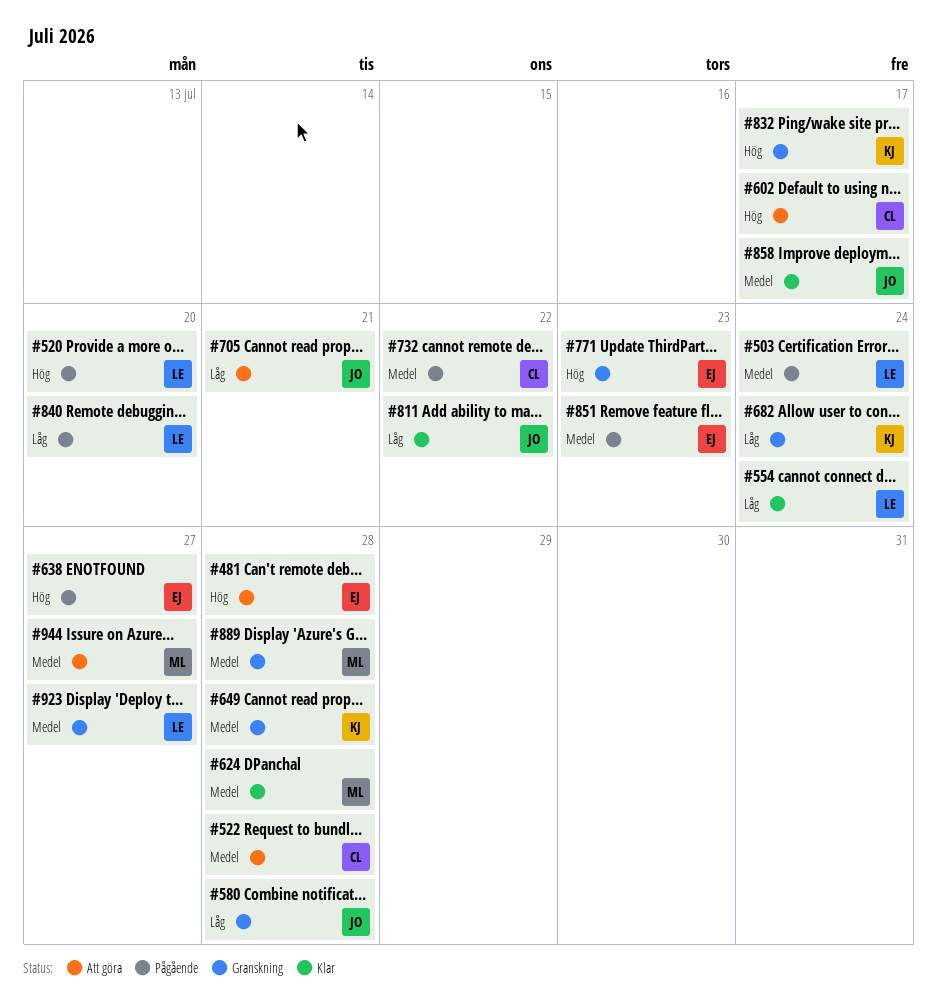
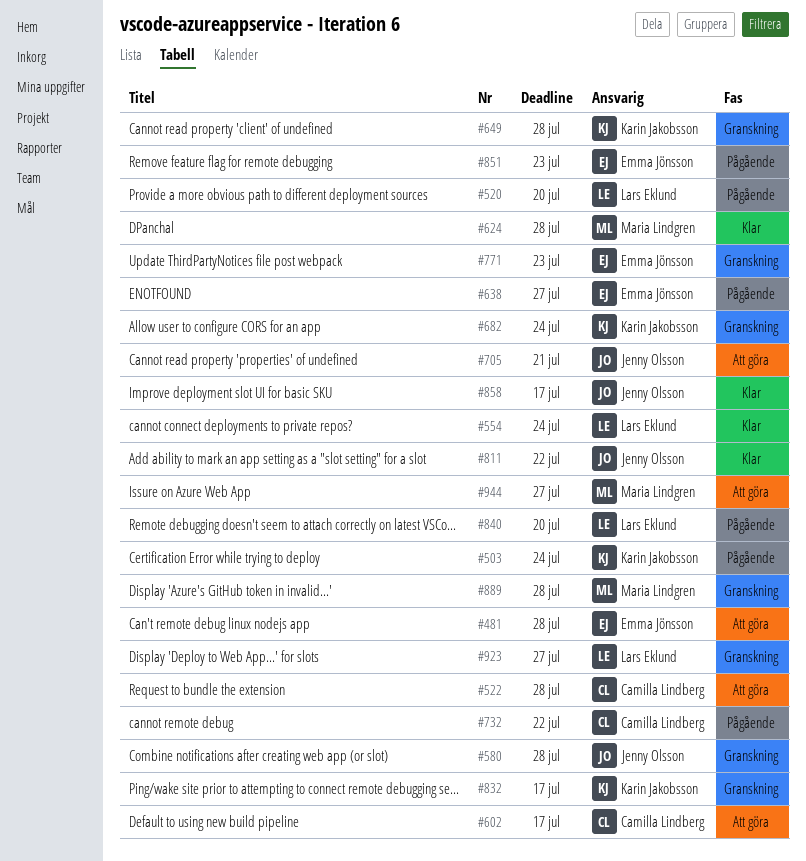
#503, owner: Lars Eklund -> Karin Jakobsson

